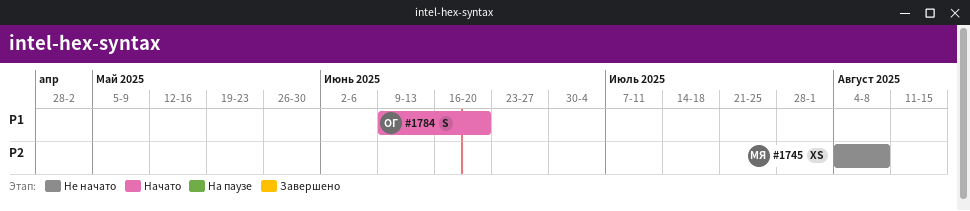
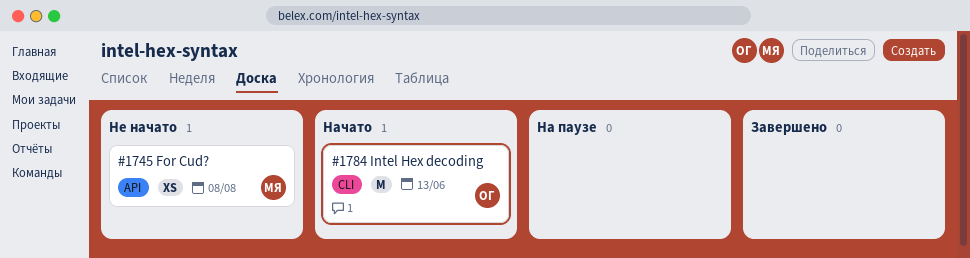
#1784, estimate: S -> M
#1784, due: Jun 20 -> Jun 13

